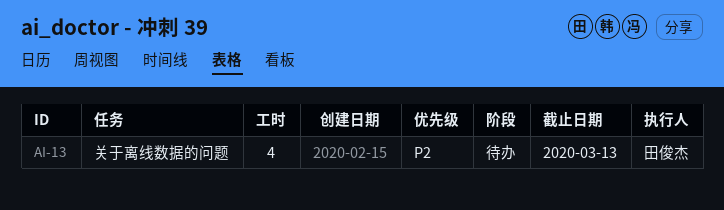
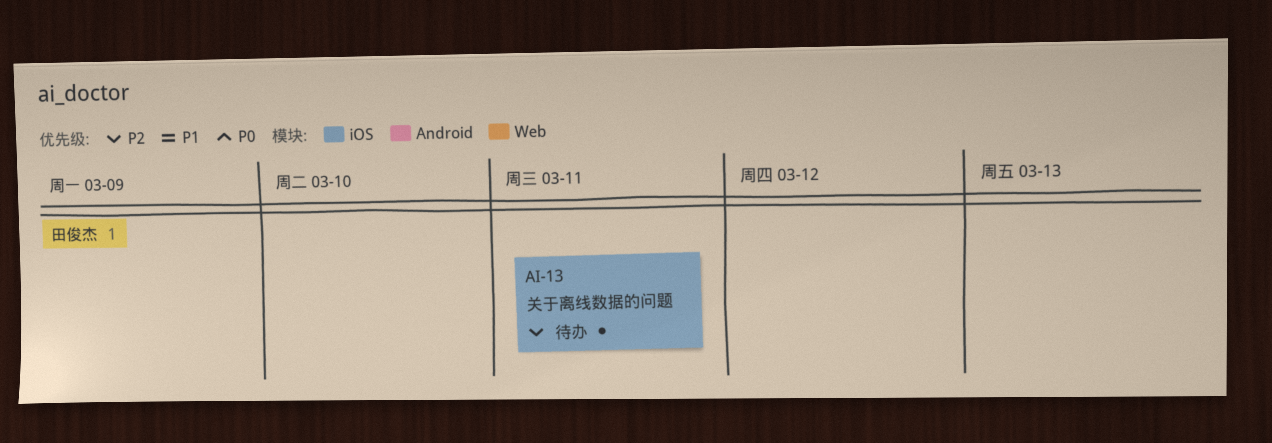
AI-13, estimate: 4 -> 1
AI-13, due: Mar 13 -> Mar 11

